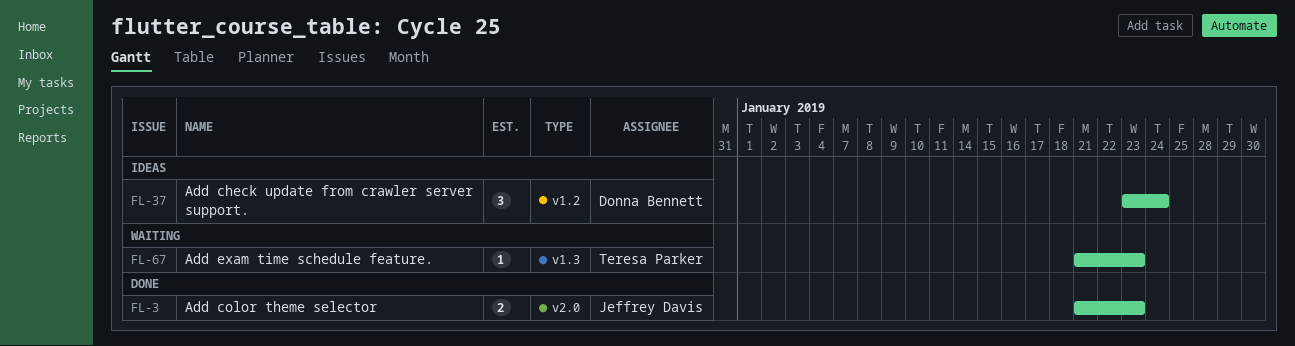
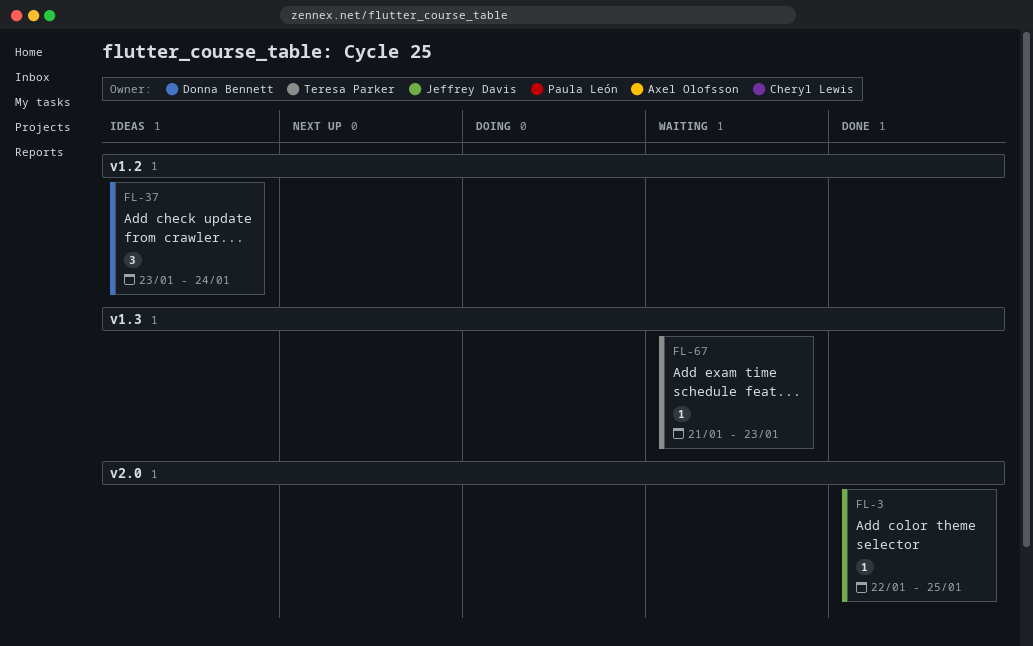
FL-3, estimate: 2 -> 1
FL-3, start: Jan 21 -> Jan 22
FL-3, due: Jan 23 -> Jan 25

